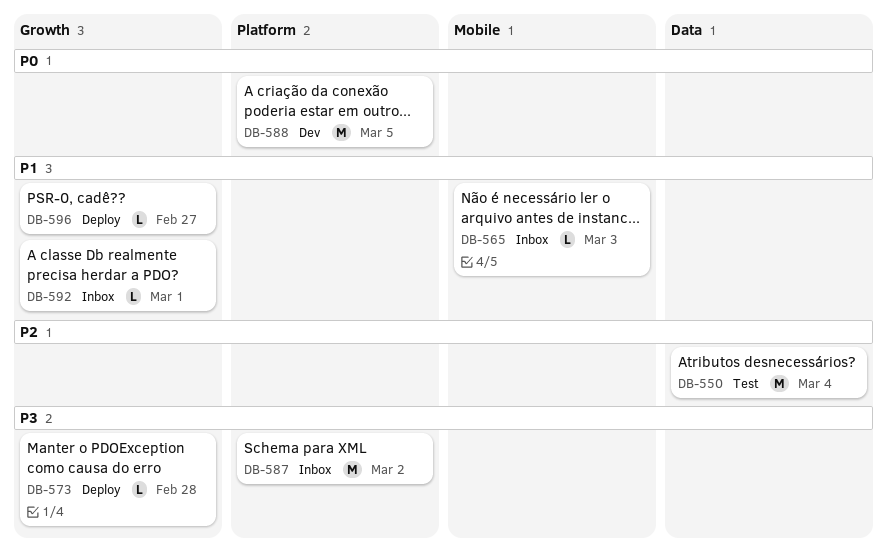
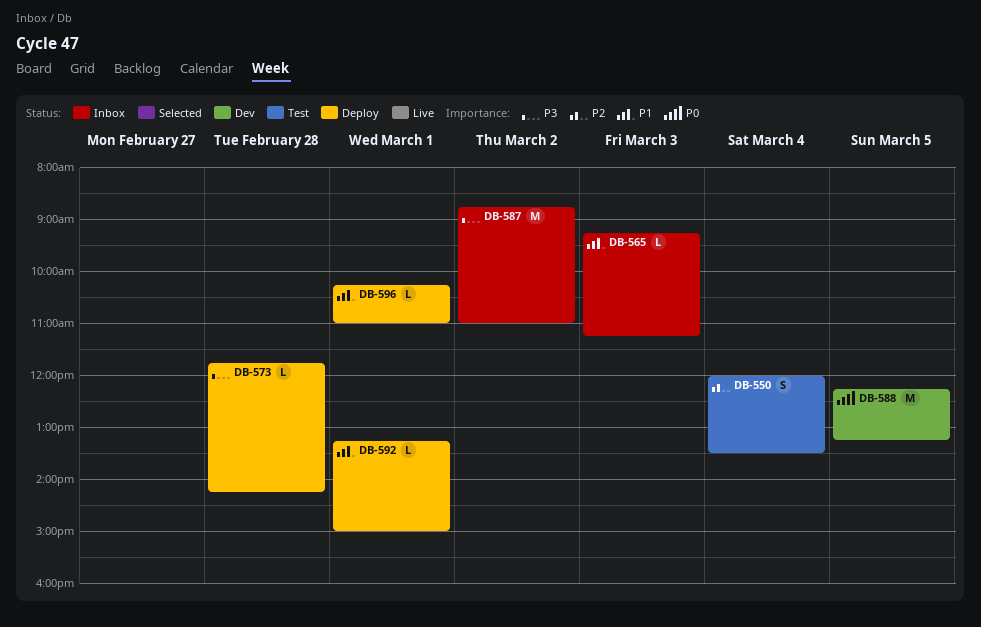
DB-550, estimate: M -> S
DB-592, status: Inbox -> Deploy
DB-596, day: Feb 27 -> Mar 1

